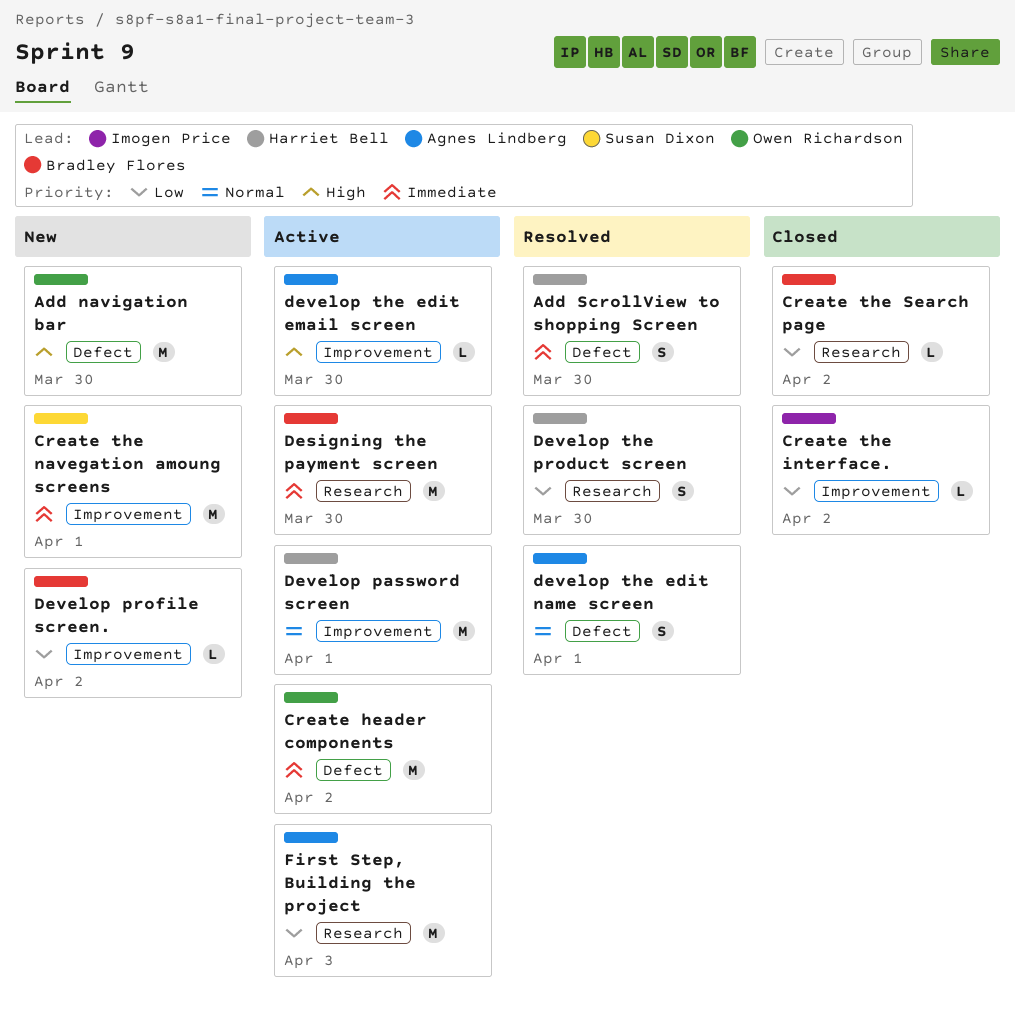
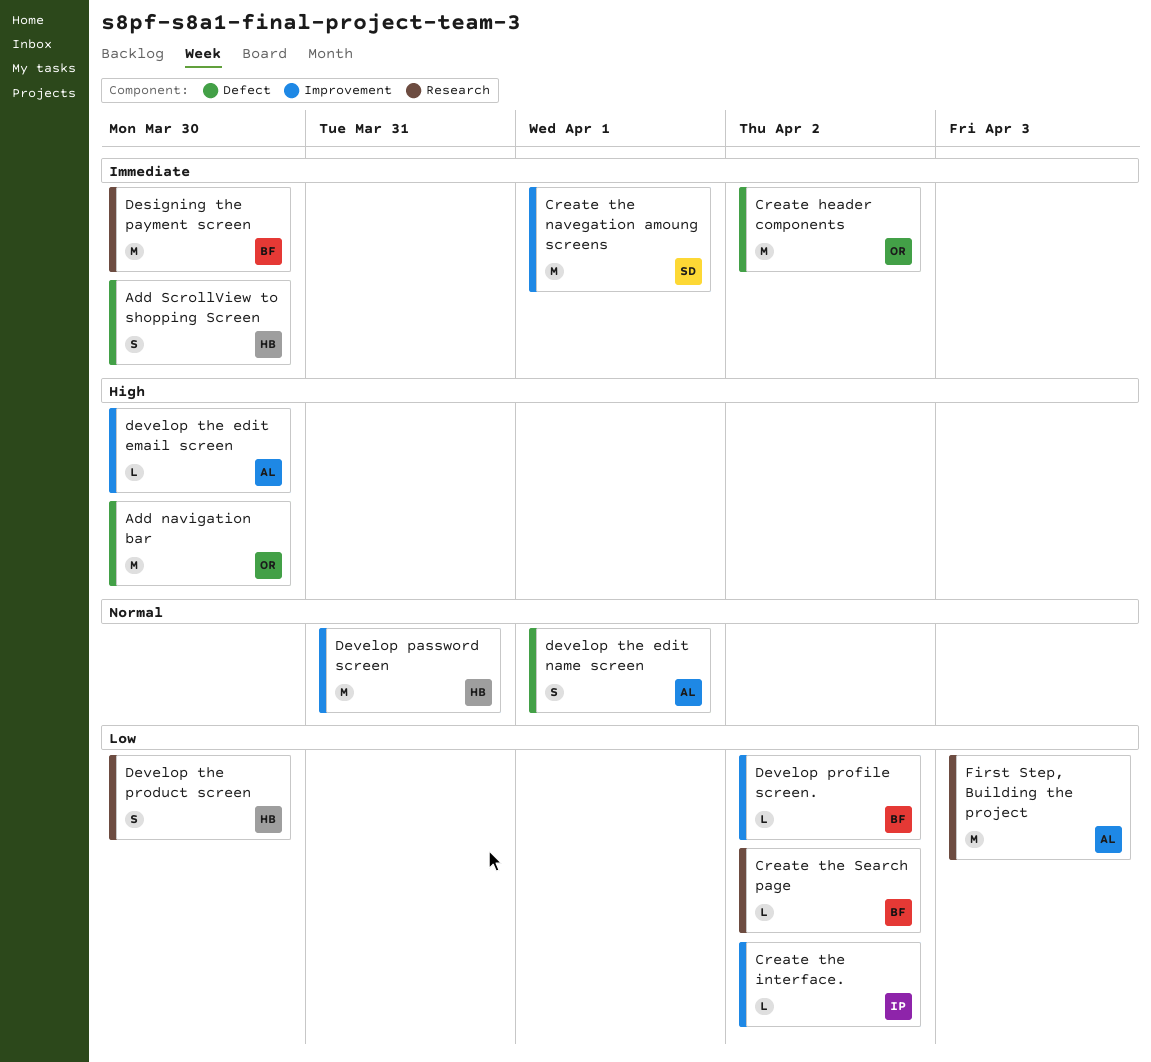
Develop password screen, due: Apr 1 -> Mar 31

